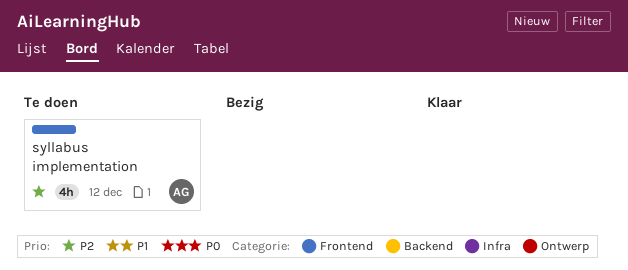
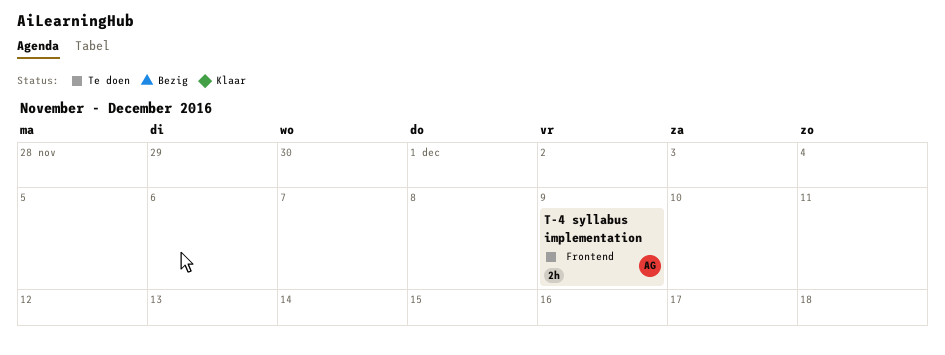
syllabus implementation, estimate: 4h -> 2h
syllabus implementation, due: Dec 12 -> Dec 9

